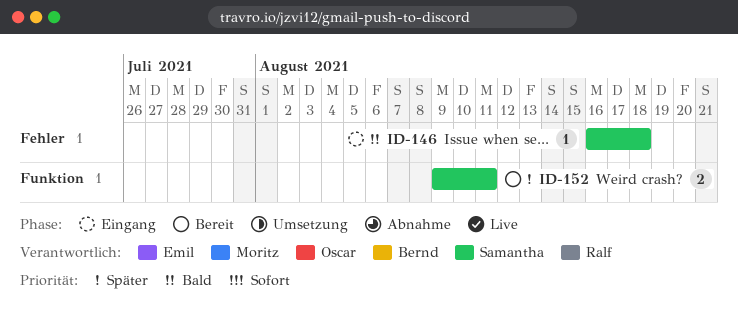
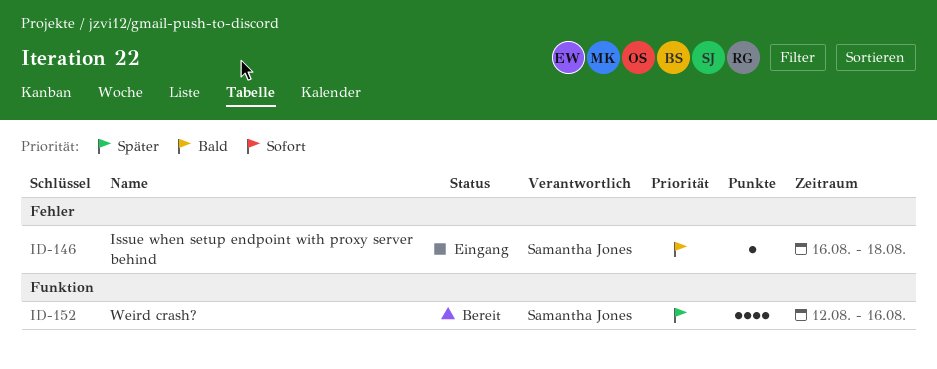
ID-152, estimate: 2 -> 4
ID-152, start: Aug 9 -> Aug 12
ID-152, due: Aug 11 -> Aug 16

